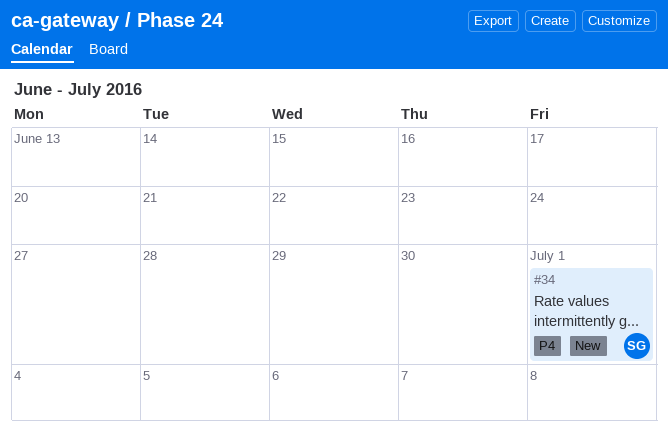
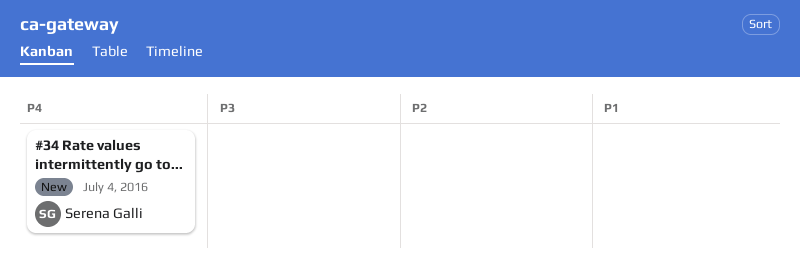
#34, due: Jul 1 -> Jul 4

